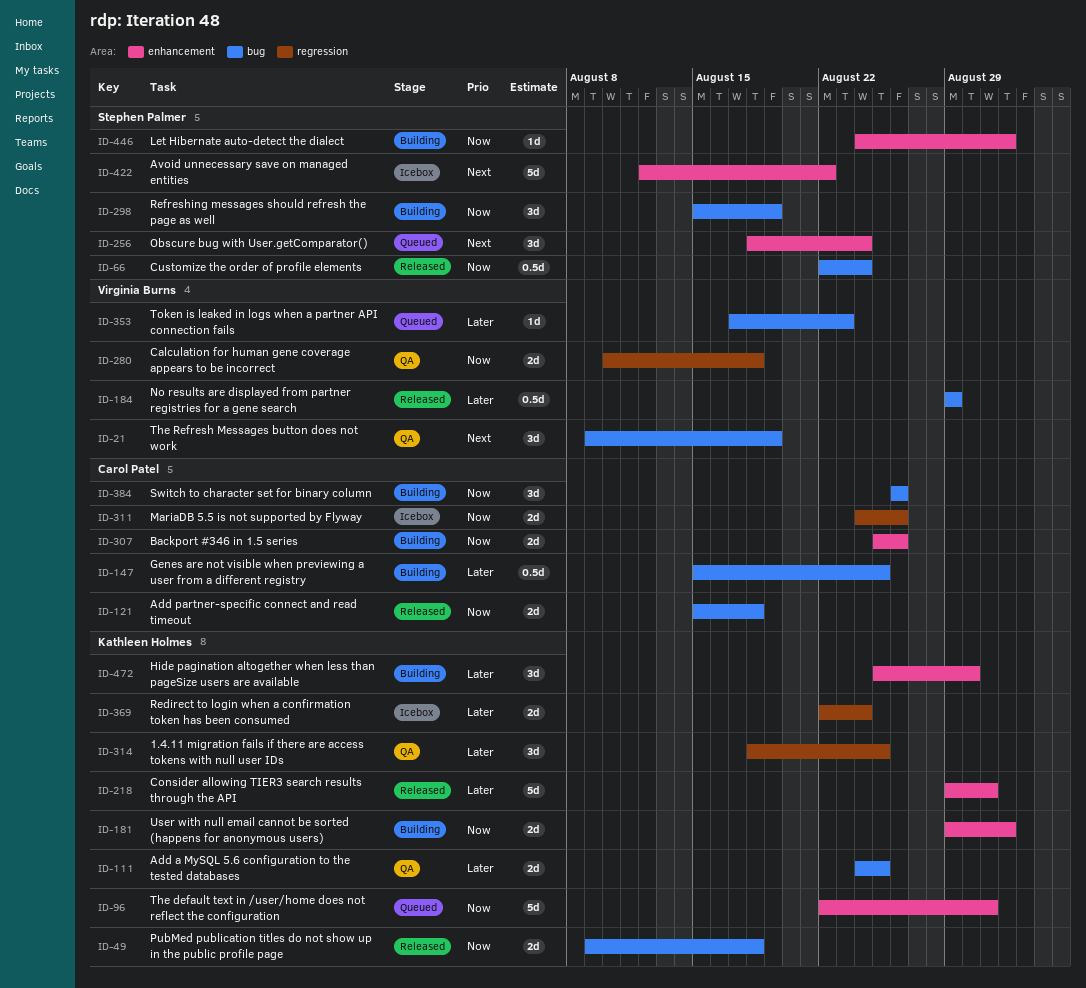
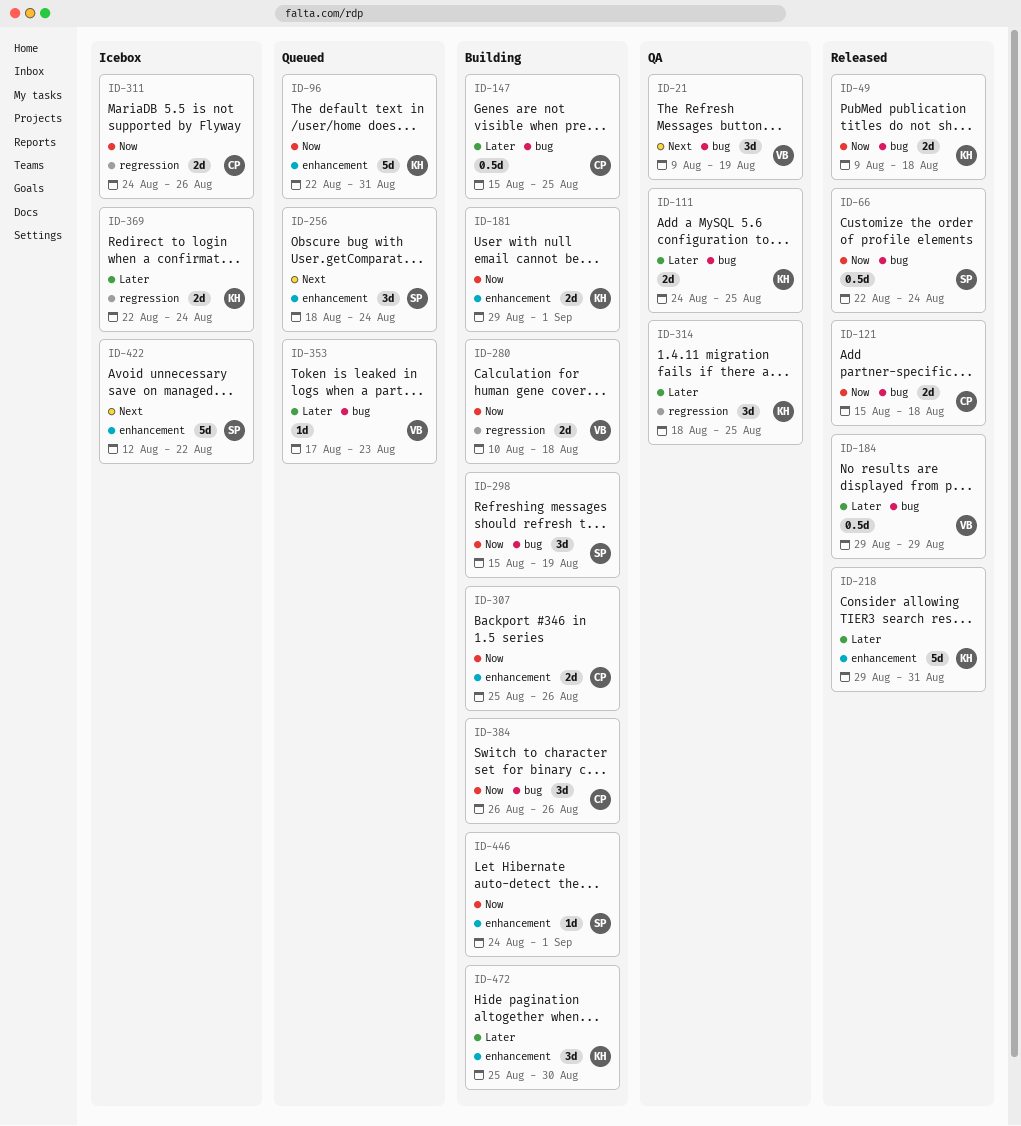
ID-280, status: QA -> Building

